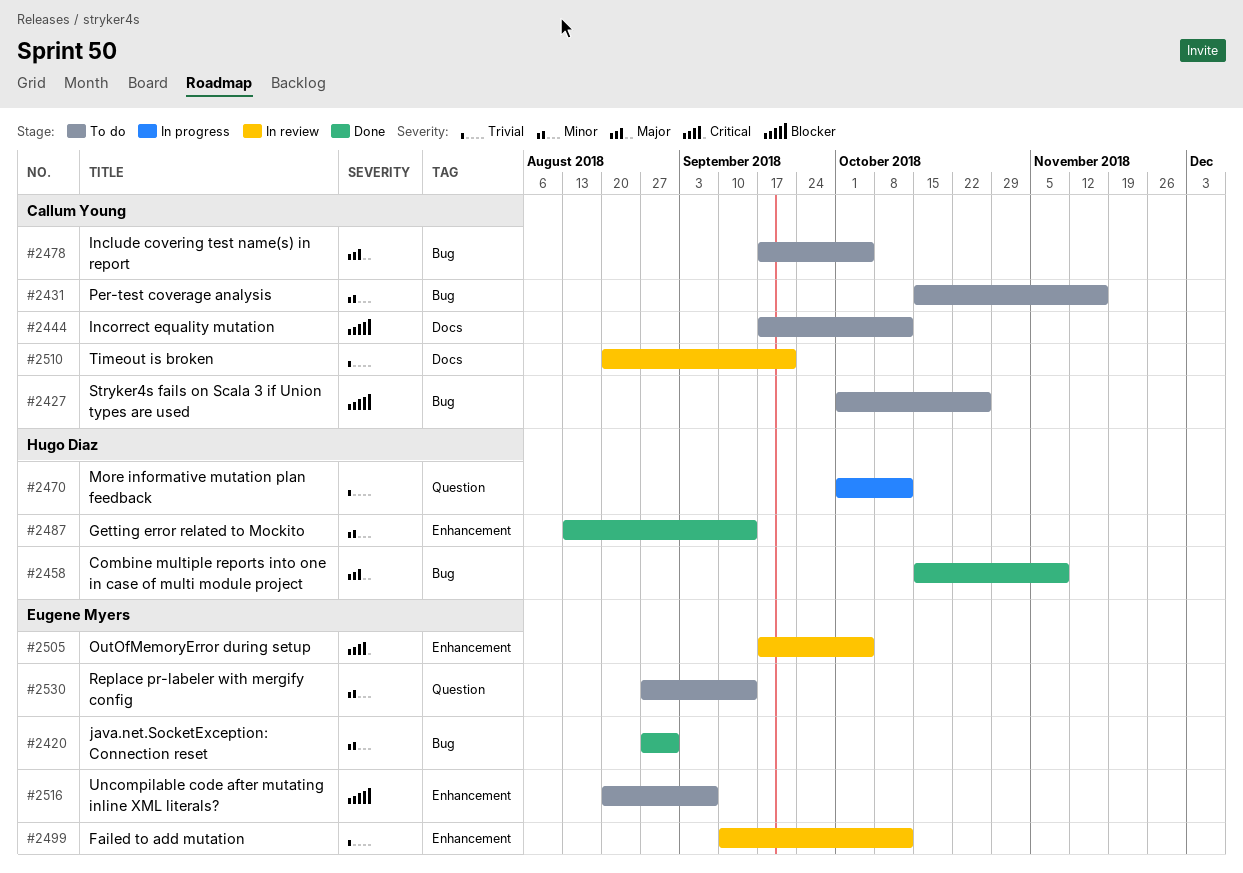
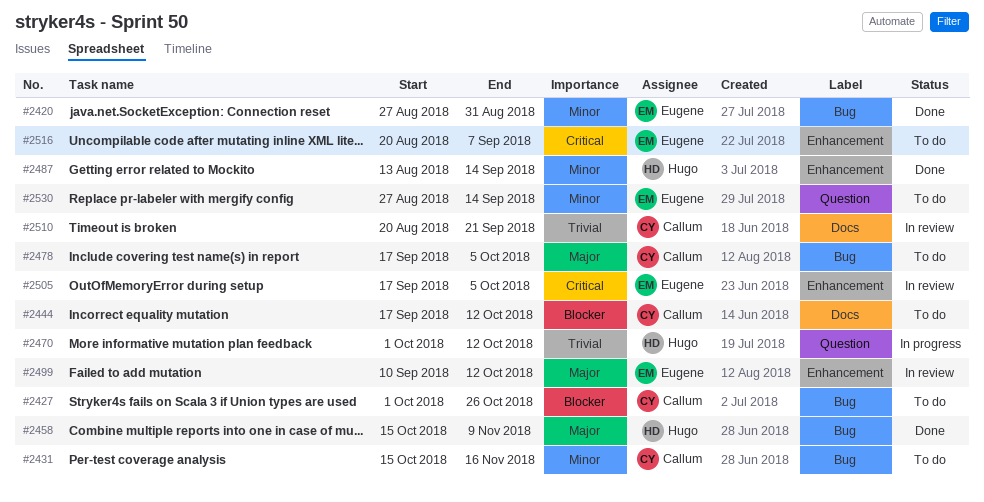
#2499, priority: Trivial -> Major
#2516, priority: Blocker -> Critical

